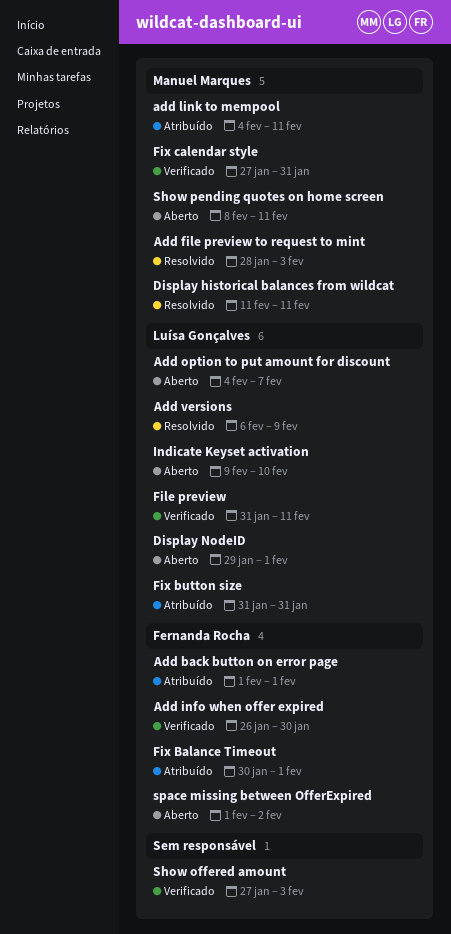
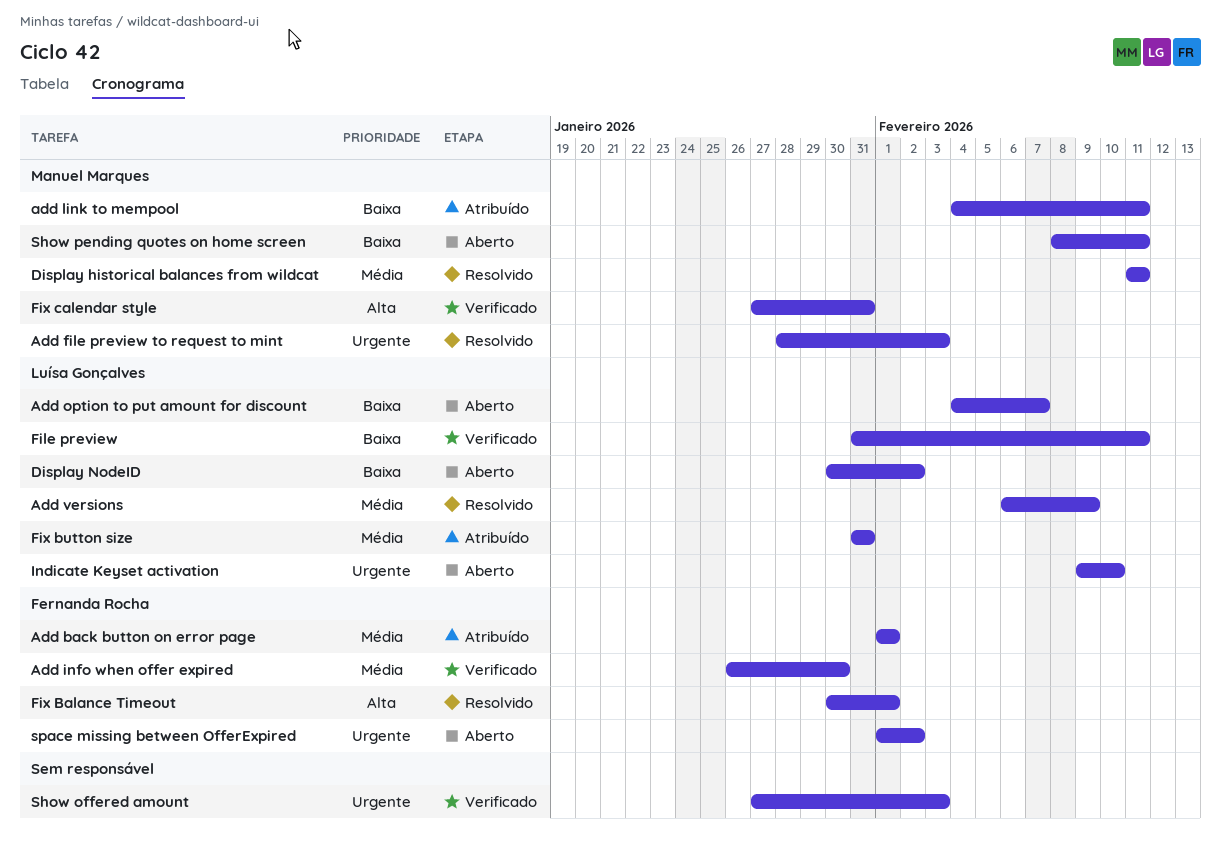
Display NodeID, start: Jan 29 -> Jan 30
Display NodeID, due: Feb 1 -> Feb 2
Fix Balance Timeout, status: Atribuído -> Resolvido

